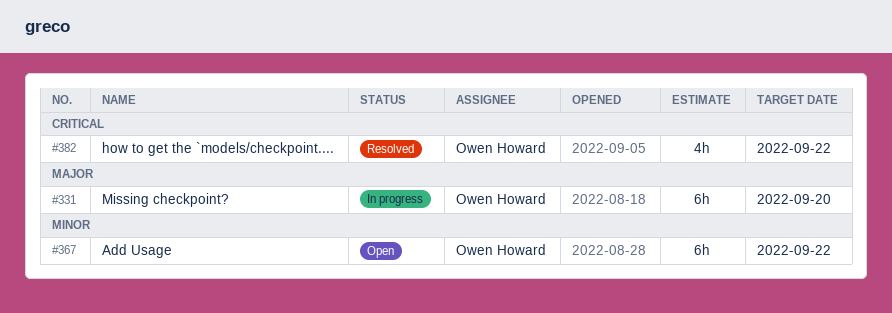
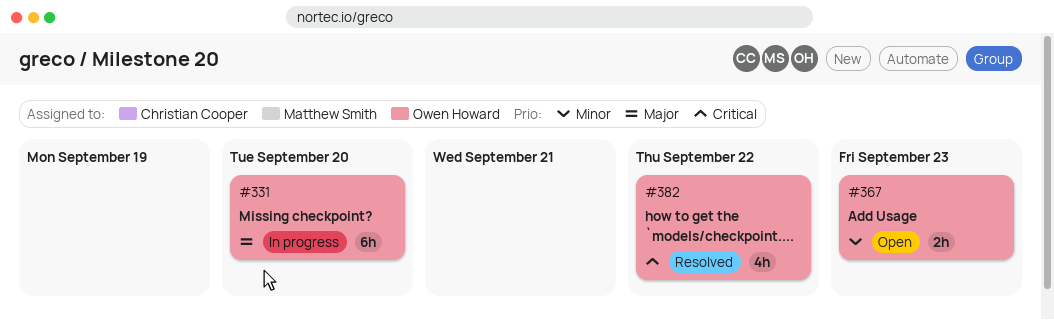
#367, estimate: 6h -> 2h
#367, due: Sep 22 -> Sep 23

